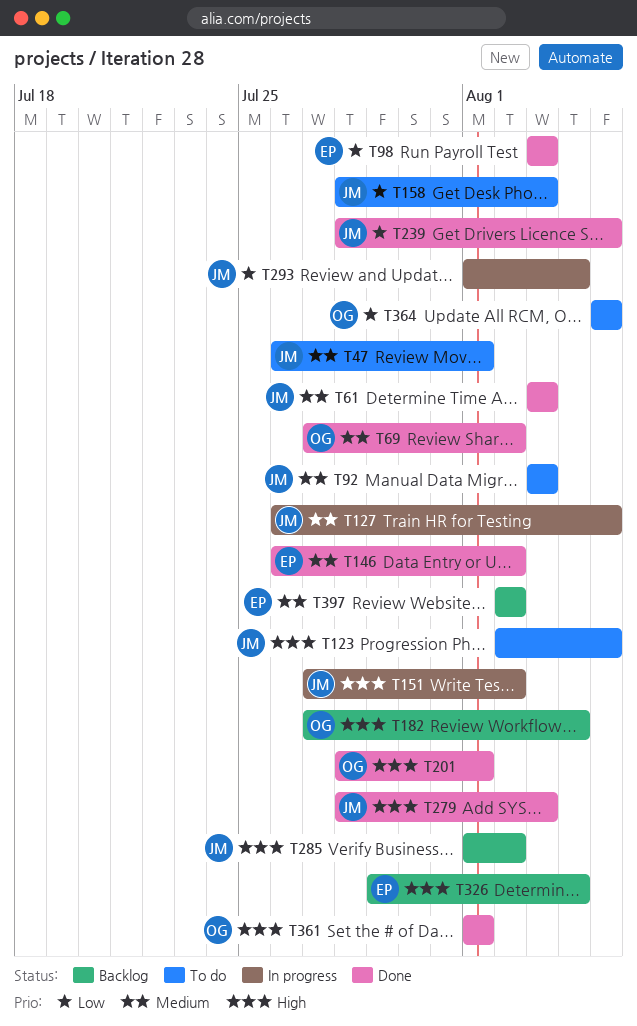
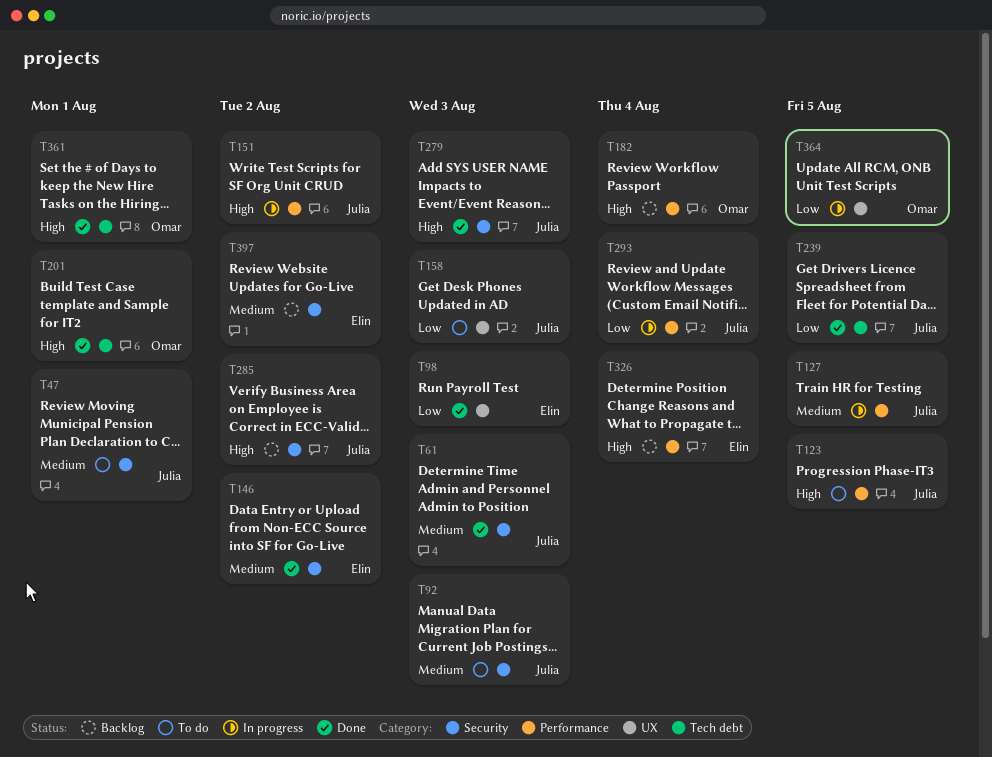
T69: present -> none
T364, status: To do -> In progress

